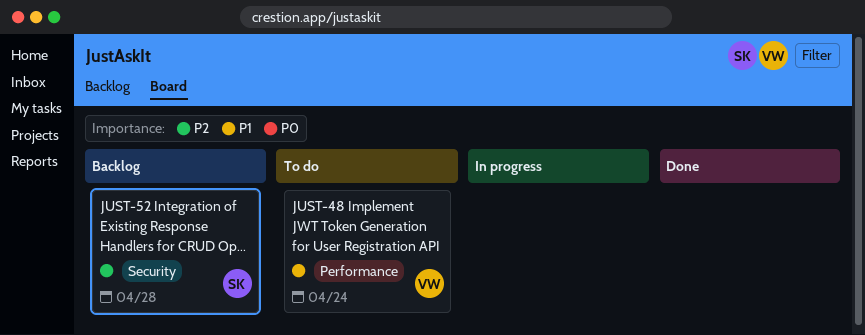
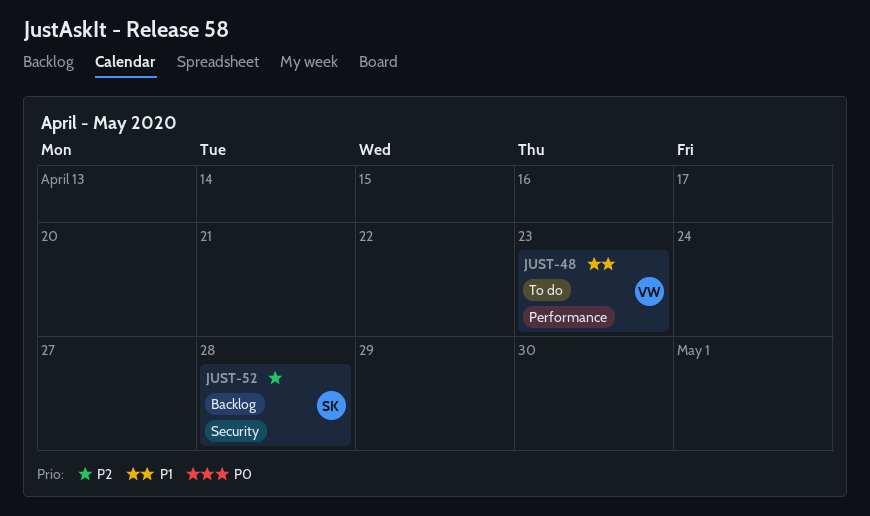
JUST-48, due: Apr 24 -> Apr 23

